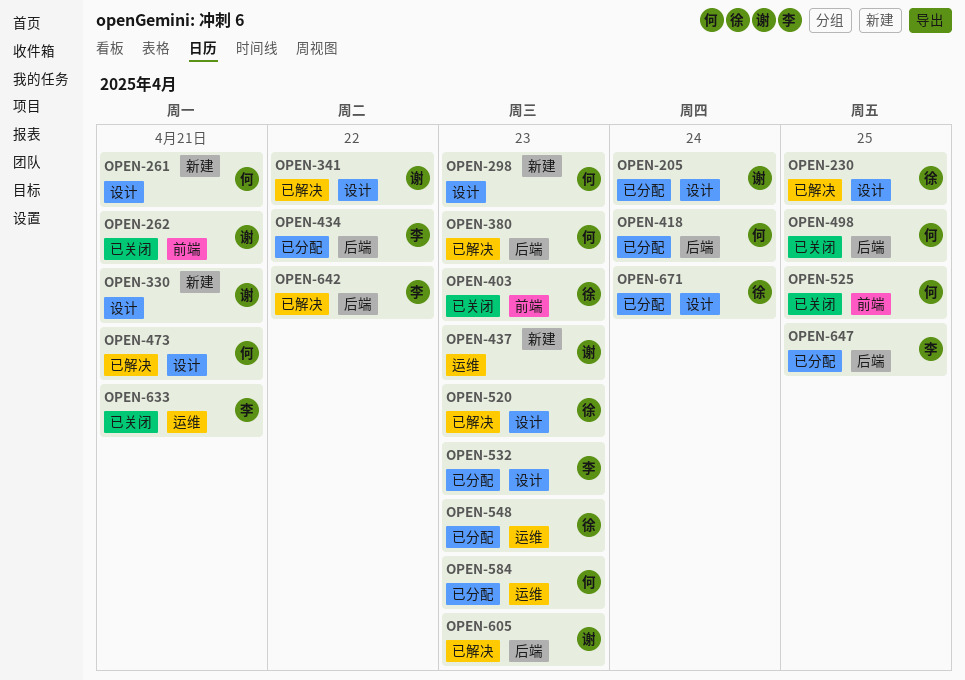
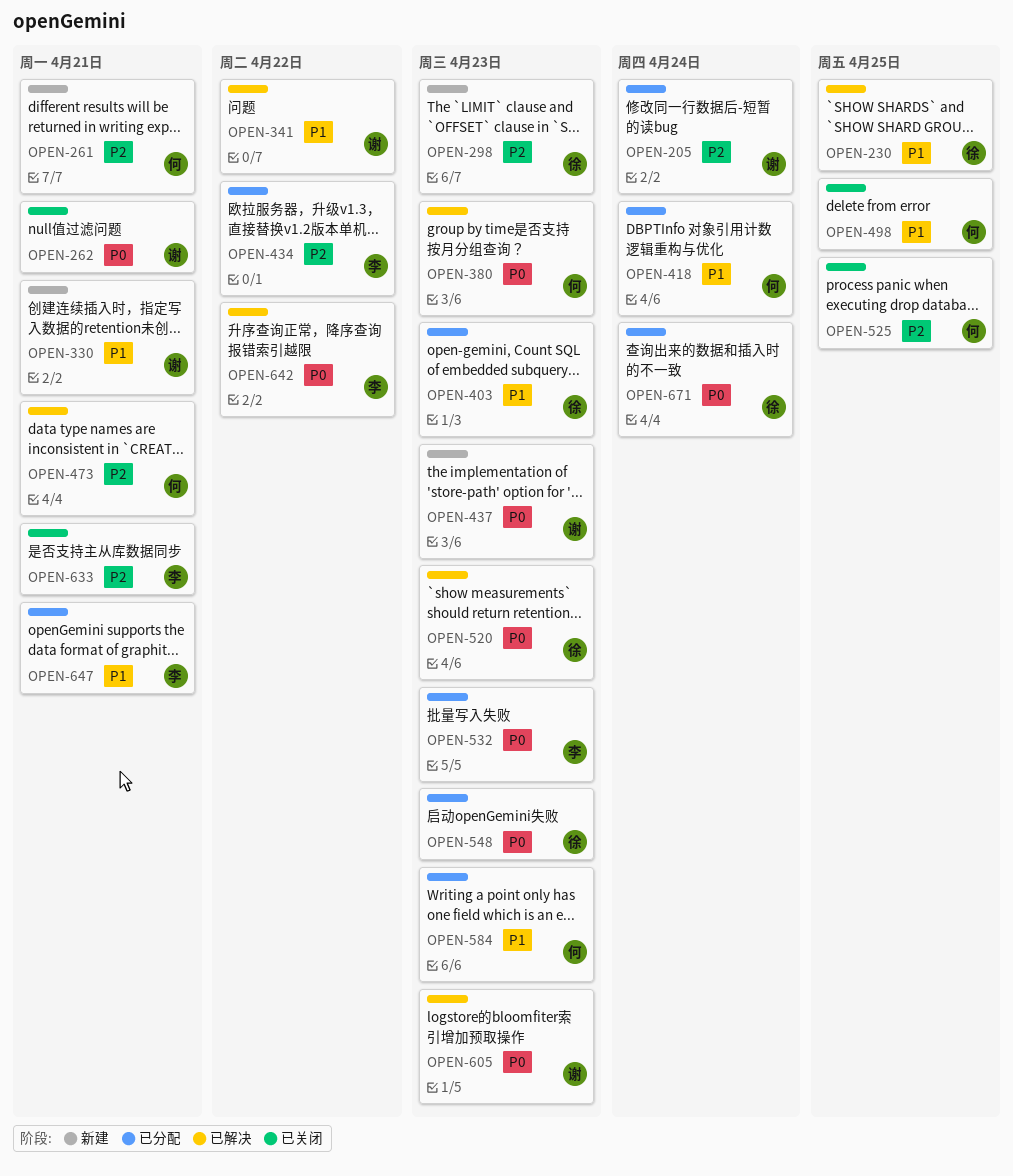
OPEN-298, owner: 何 -> 徐
OPEN-403, status: 已关闭 -> 已分配
OPEN-647, due: Apr 25 -> Apr 21

